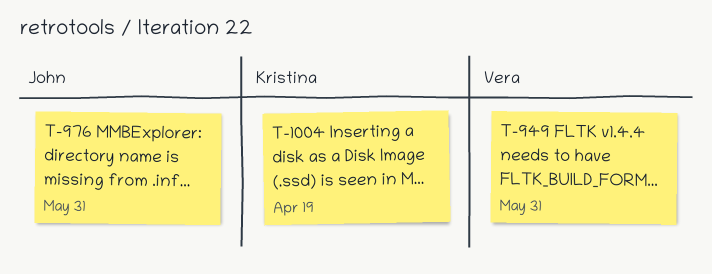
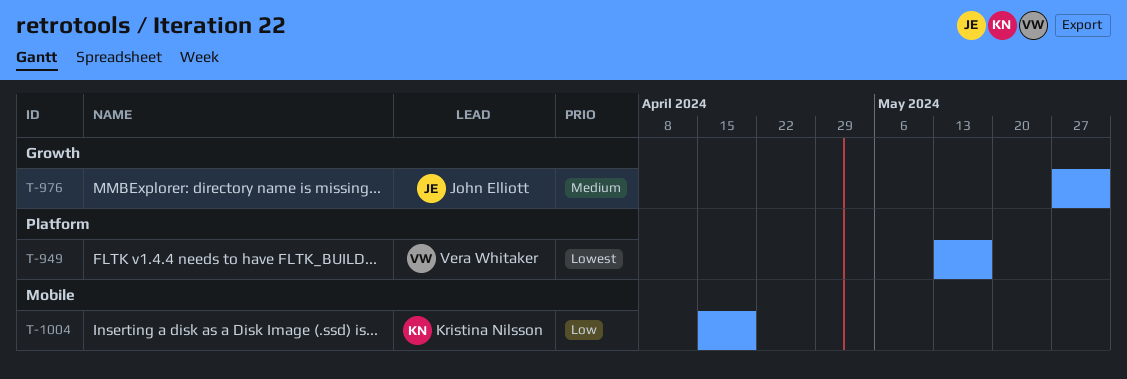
T-949, due: May 31 -> May 17

